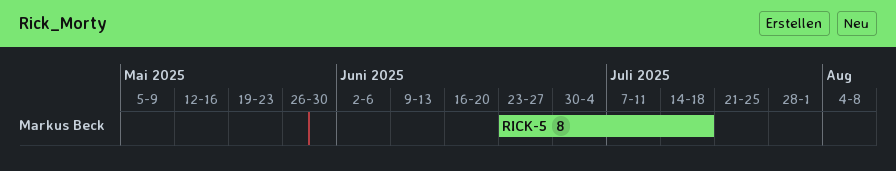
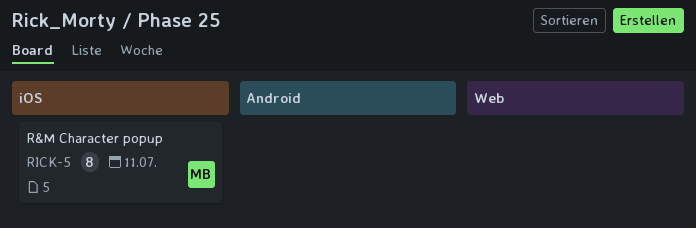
RICK-5, due: Jul 18 -> Jul 11

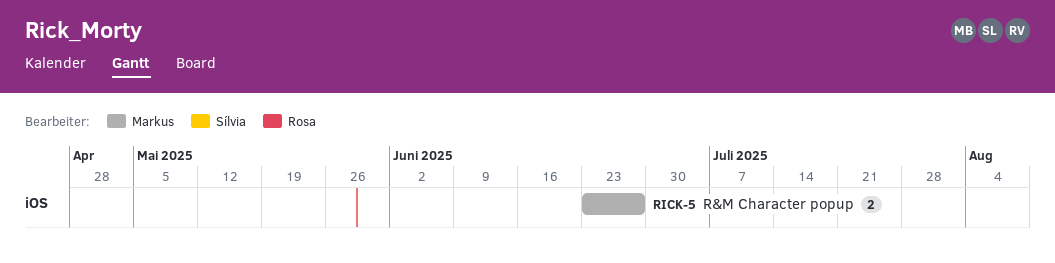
RICK-5, estimate: 8 -> 2
RICK-5, due: Jul 11 -> Jun 27

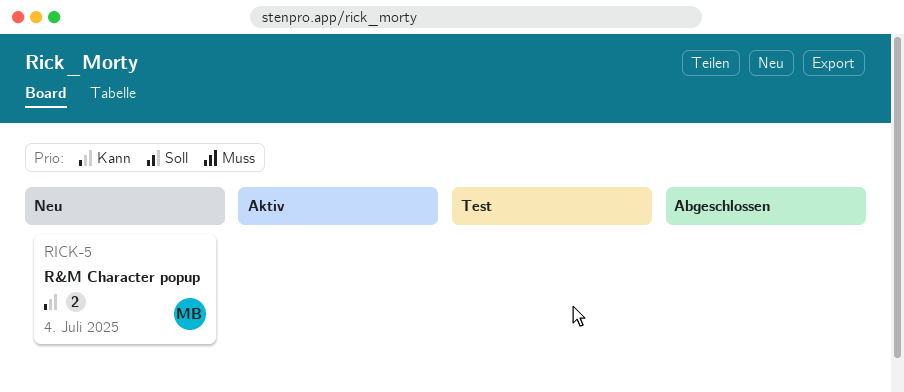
RICK-5, due: Jun 27 -> Jul 4

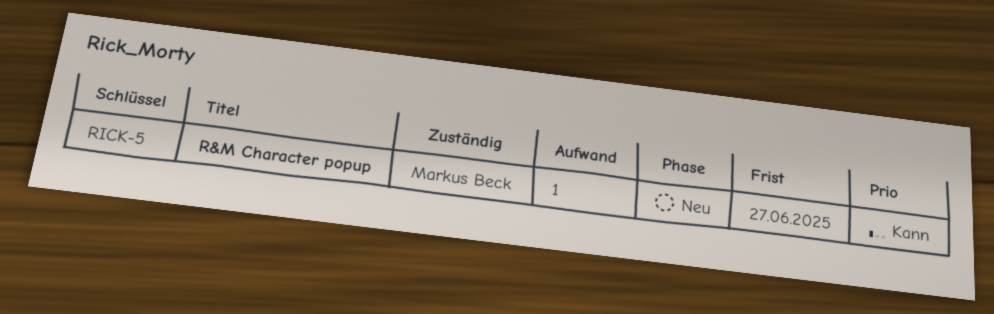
RICK-5, estimate: 2 -> 1
RICK-5, due: Jul 4 -> Jun 27

